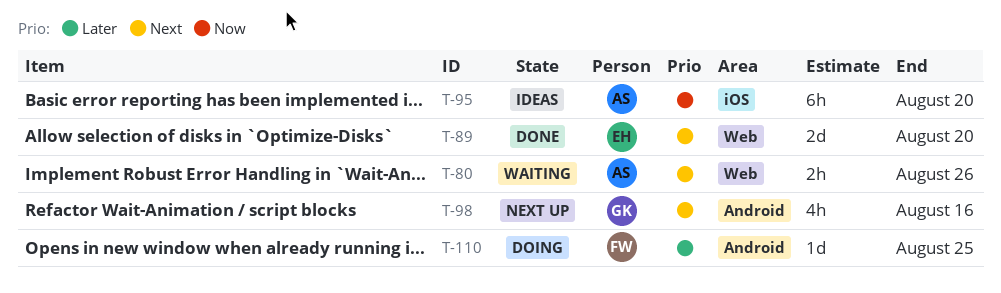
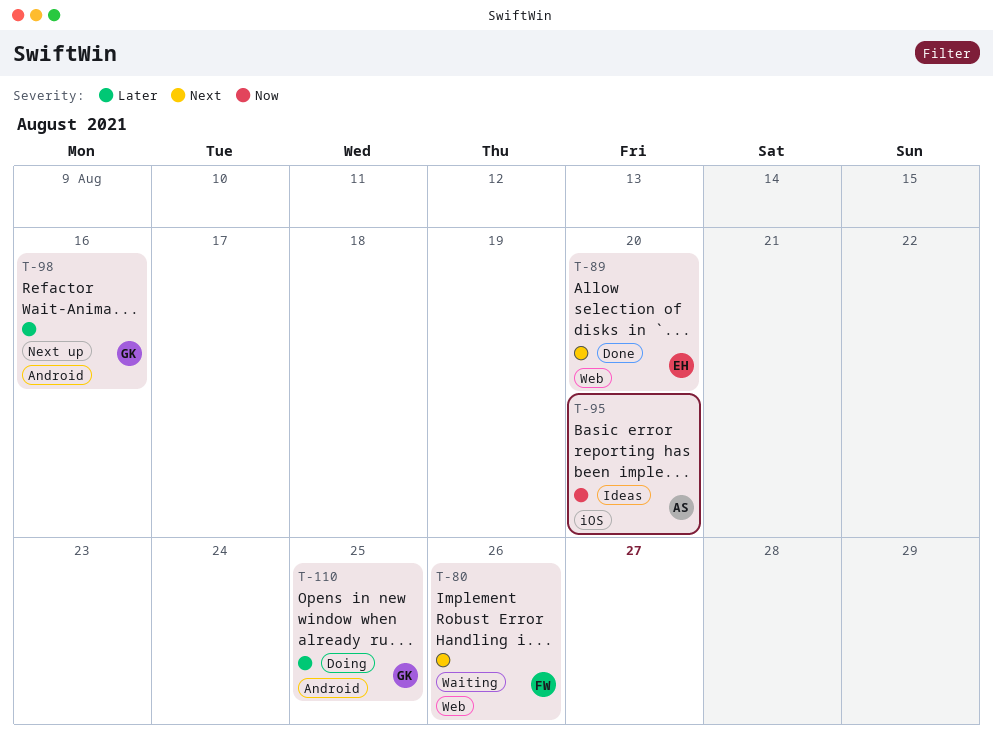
T-80, owner: AS -> FW
T-98, priority: Next -> Later
T-110, owner: FW -> GK

